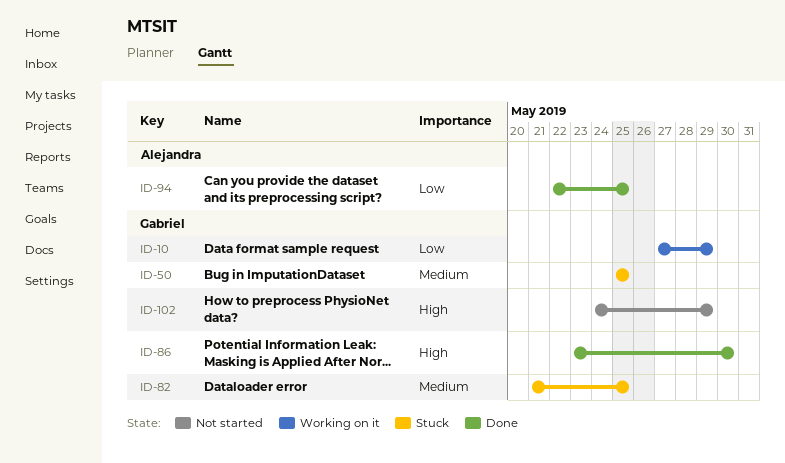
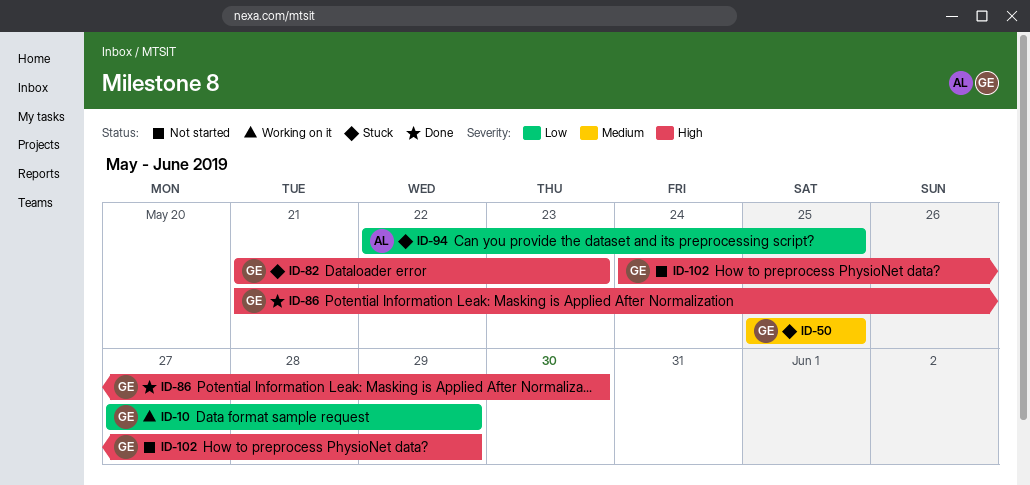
ID-82, priority: Medium -> High
ID-82, due: May 25 -> May 23
ID-86, start: May 23 -> May 21
ID-94, status: Done -> Stuck

